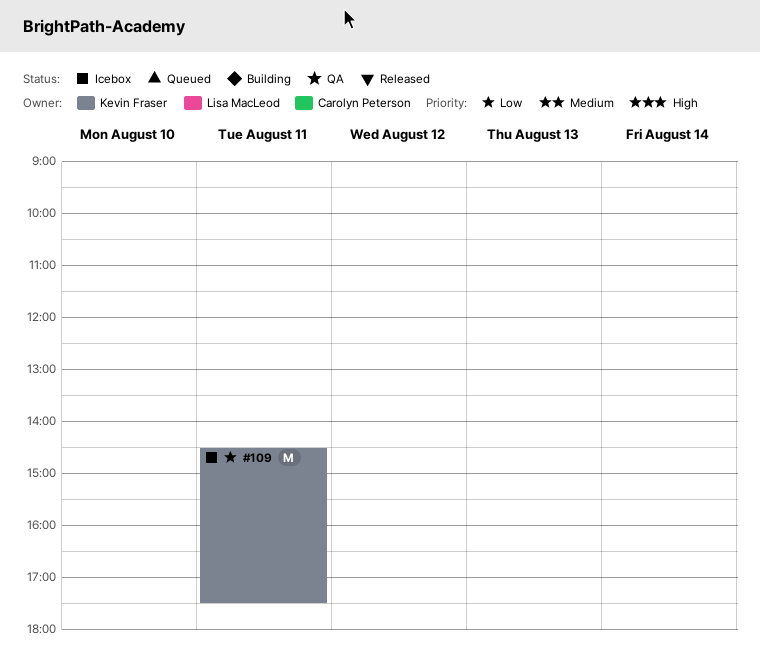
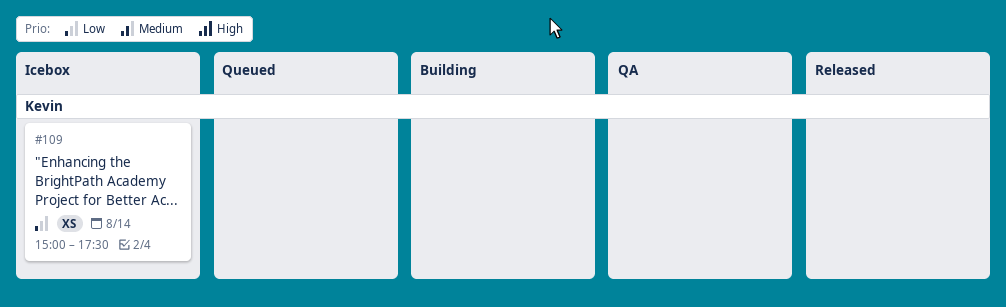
#109, estimate: M -> XS
#109, day: Aug 11 -> Aug 14
#109, begins: 14:30 -> 15:00

